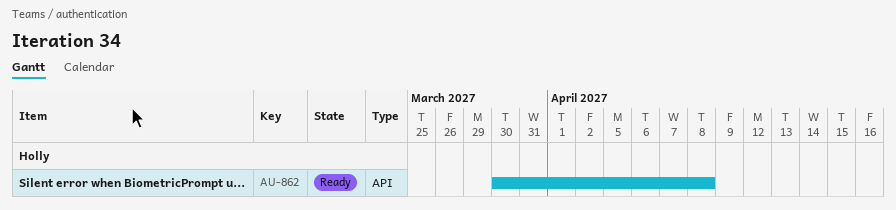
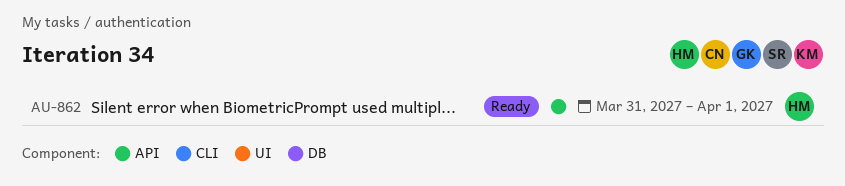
AU-862, start: Mar 30 -> Mar 31
AU-862, due: Apr 8 -> Apr 1

